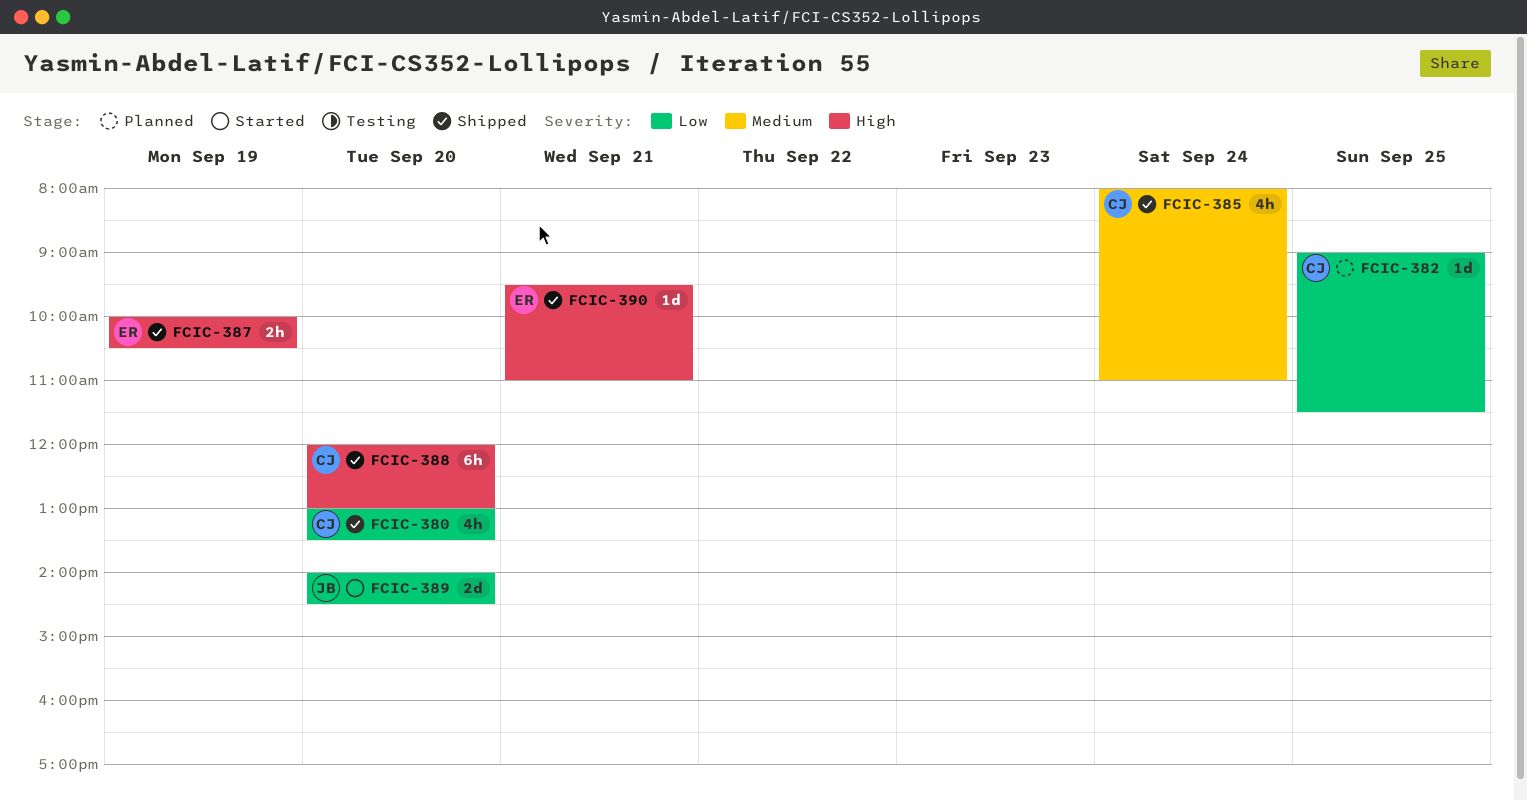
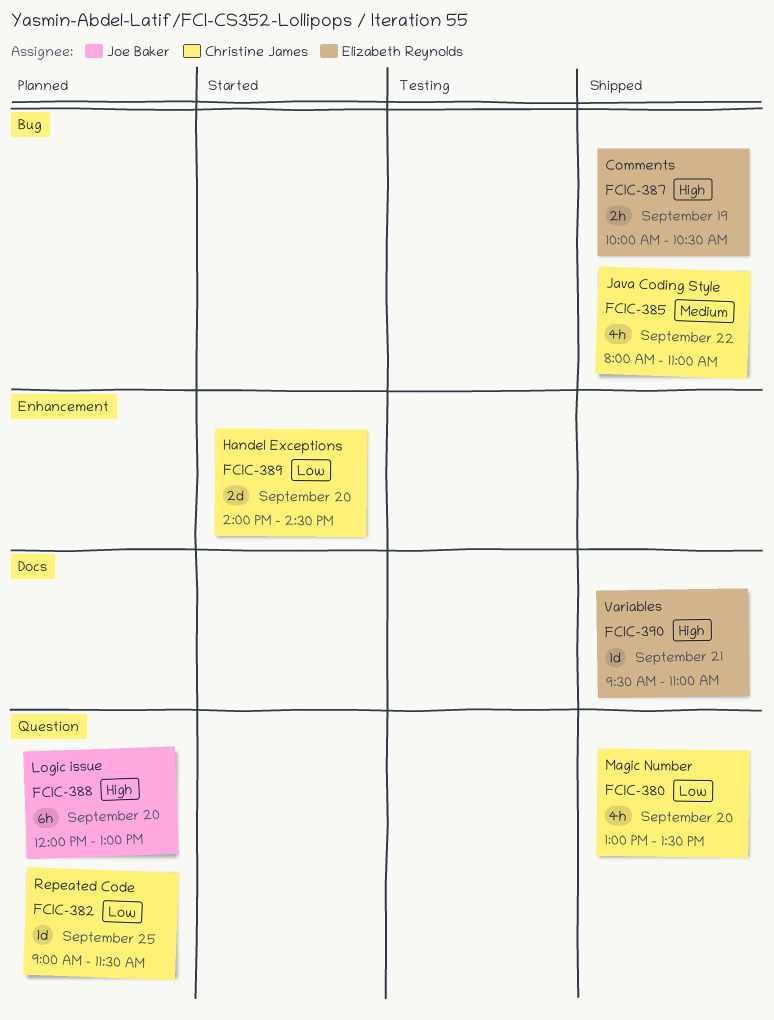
FCIC-385, day: Sep 24 -> Sep 22
FCIC-388, status: Shipped -> Planned
FCIC-388, owner: Christine James -> Joe Baker
FCIC-389, owner: Joe Baker -> Christine James

